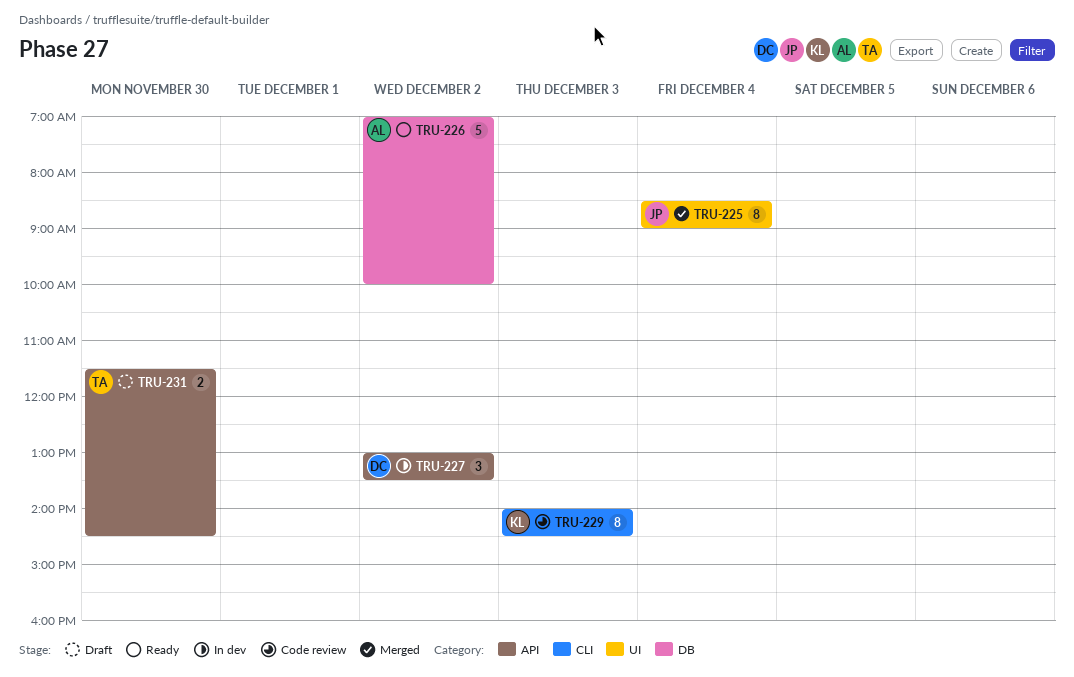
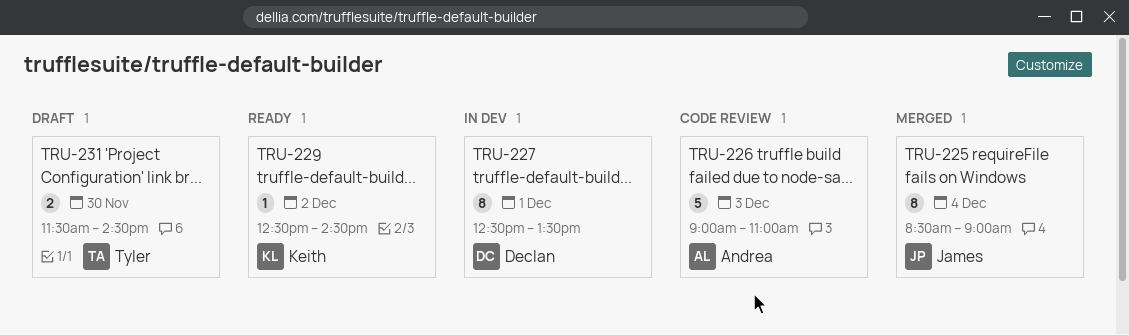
TRU-226, status: Ready -> Code review
TRU-226, day: Dec 2 -> Dec 3
TRU-226, begins: 07:00 -> 09:00
TRU-226, ends: 10:00 -> 11:00
TRU-227, estimate: 3 -> 8
TRU-227, day: Dec 2 -> Dec 1
TRU-227, begins: 13:00 -> 12:30
TRU-229, status: Code review -> Ready
TRU-229, estimate: 8 -> 1
TRU-229, day: Dec 3 -> Dec 2
TRU-229, begins: 14:00 -> 12:30

